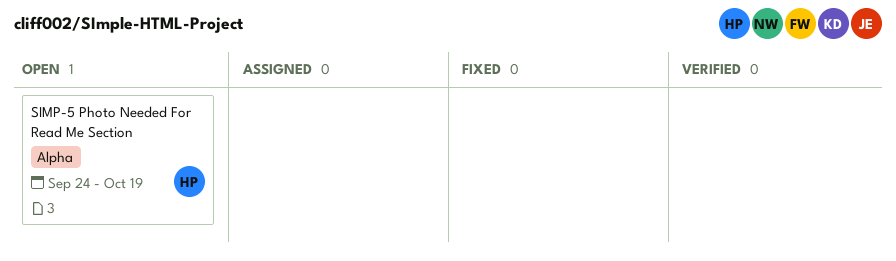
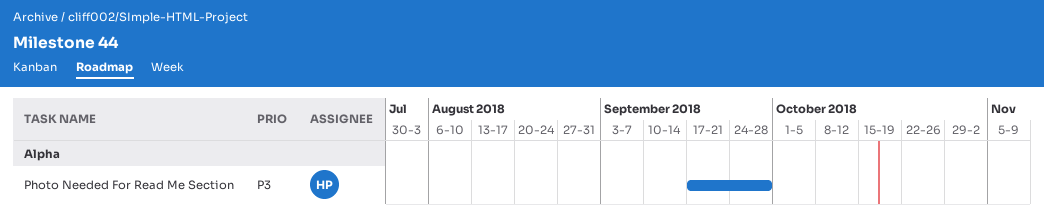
Photo Needed For Read Me Section, start: Sep 24 -> Sep 17
Photo Needed For Read Me Section, due: Oct 19 -> Sep 28

